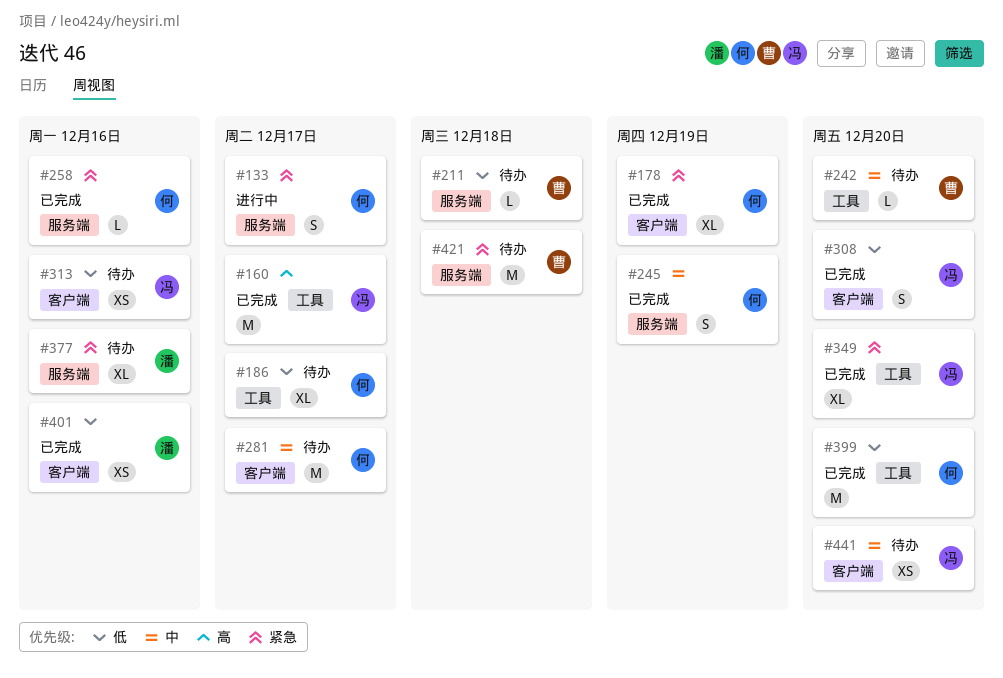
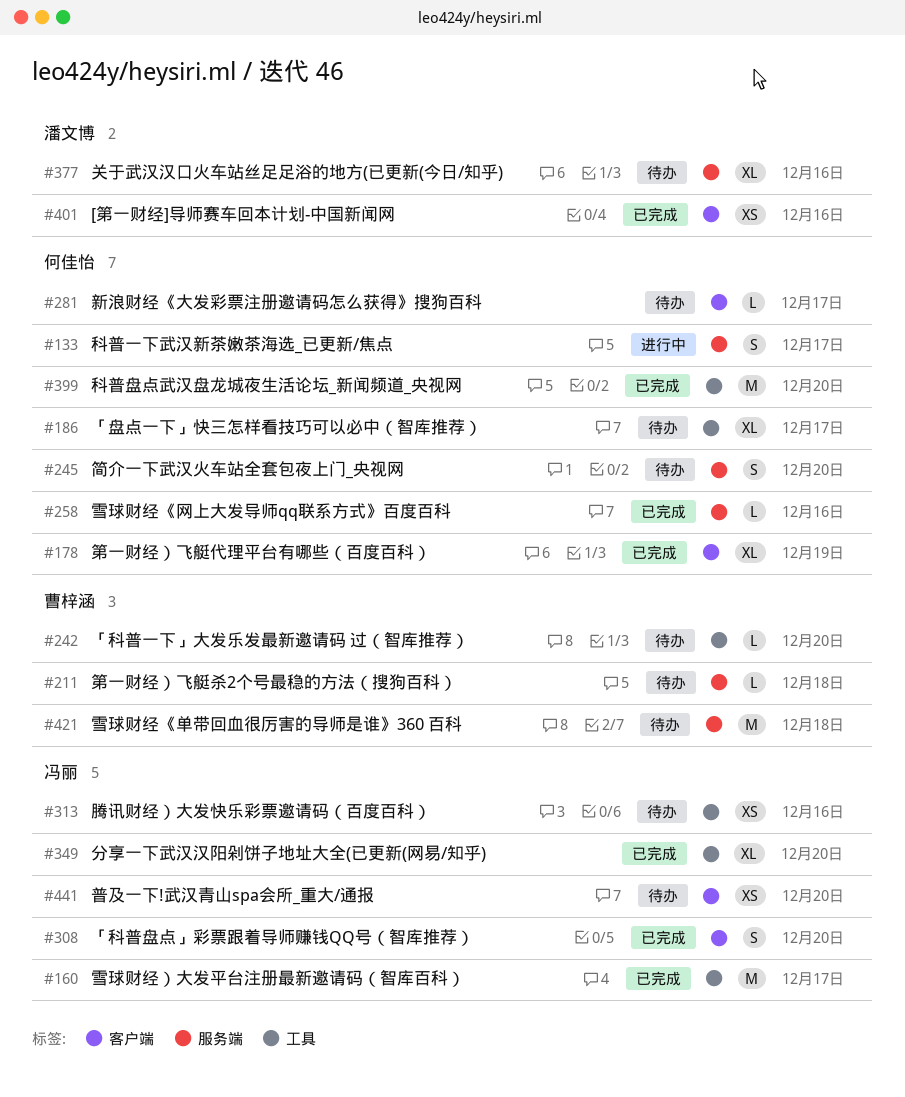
#245, status: 已完成 -> 待办
#245, due: Dec 19 -> Dec 20
#281, estimate: M -> L
#313, label: 客户端 -> 工具

